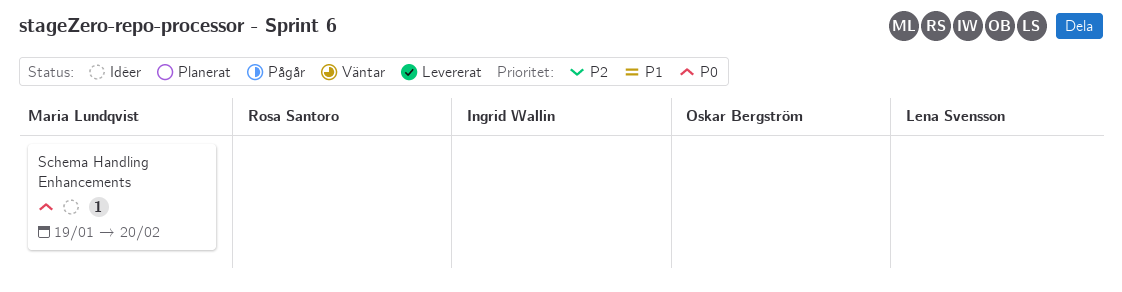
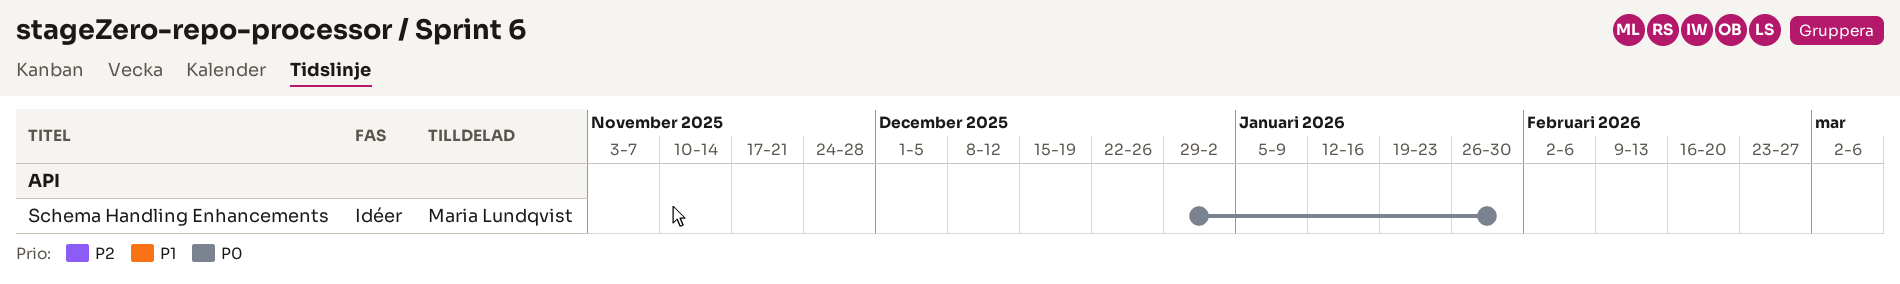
Schema Handling Enhancements, start: Jan 19 -> Dec 29
Schema Handling Enhancements, due: Feb 20 -> Jan 30

